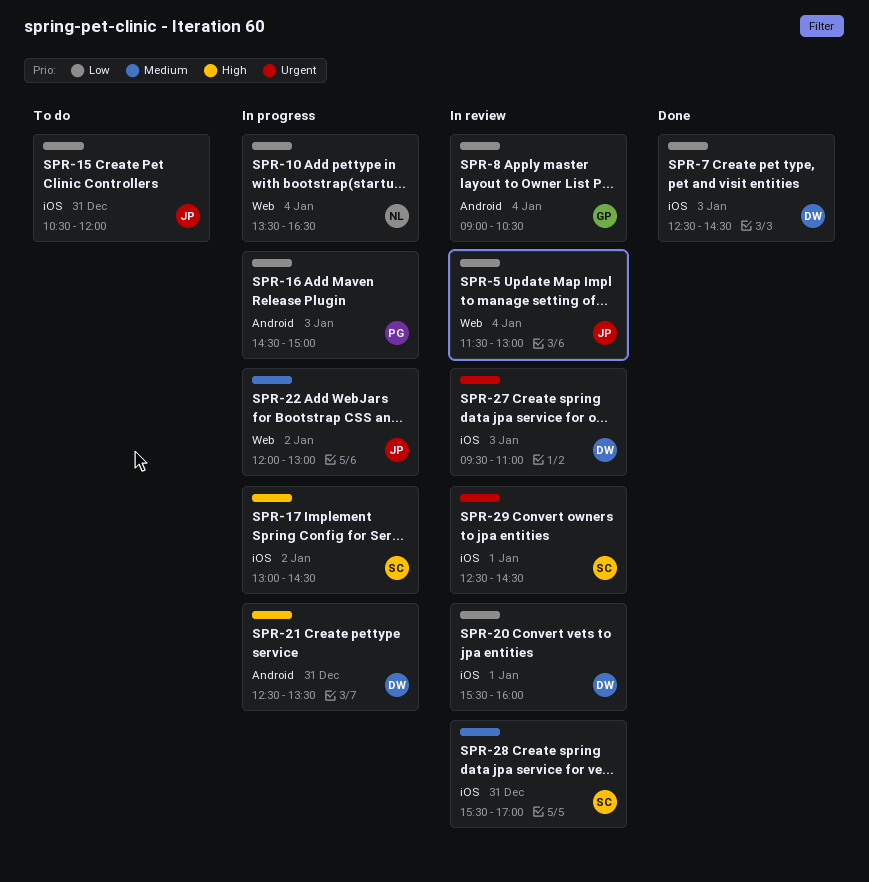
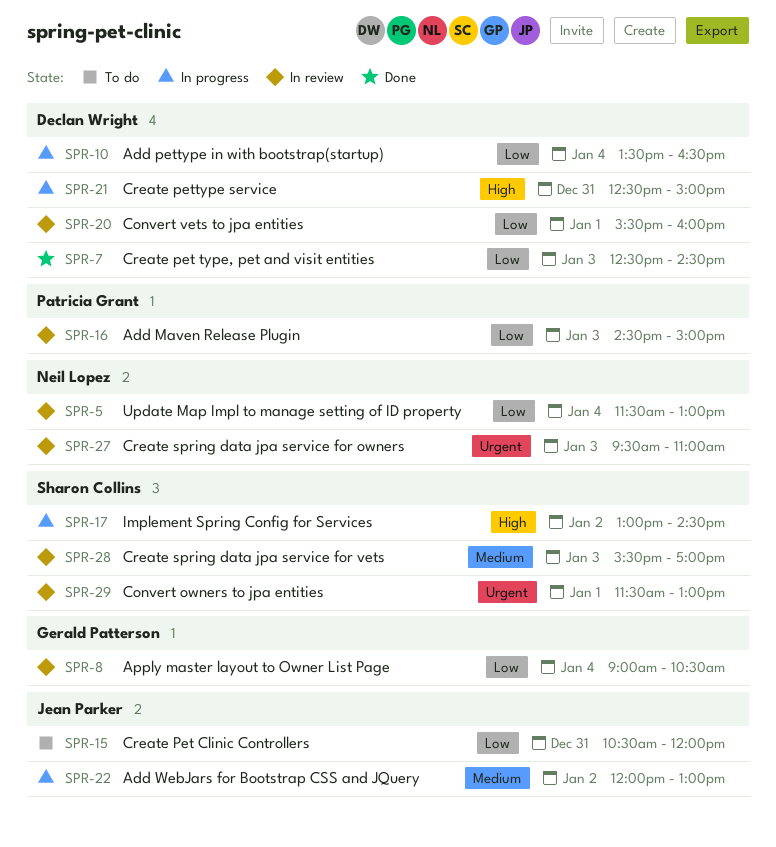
SPR-5, owner: Jean Parker -> Neil Lopez
SPR-10, owner: Neil Lopez -> Declan Wright
SPR-16, status: In progress -> In review
SPR-21, ends: 13:30 -> 15:00
SPR-27, owner: Declan Wright -> Neil Lopez
SPR-28, day: Dec 31 -> Jan 3
SPR-29, begins: 12:30 -> 11:30
SPR-29, ends: 14:30 -> 13:00

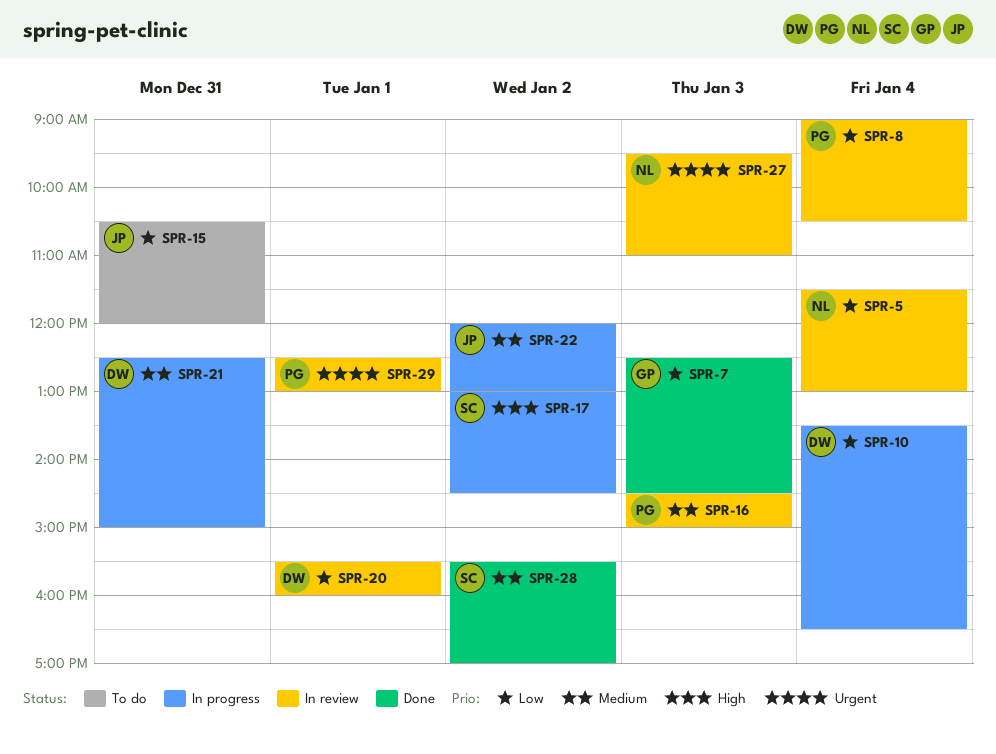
SPR-7, owner: Declan Wright -> Gerald Patterson
SPR-8, owner: Gerald Patterson -> Patricia Grant
SPR-16, priority: Low -> Medium
SPR-21, priority: High -> Medium
SPR-28, status: In review -> Done
SPR-28, day: Jan 3 -> Jan 2
SPR-29, owner: Sharon Collins -> Patricia Grant
SPR-29, begins: 11:30 -> 12:30

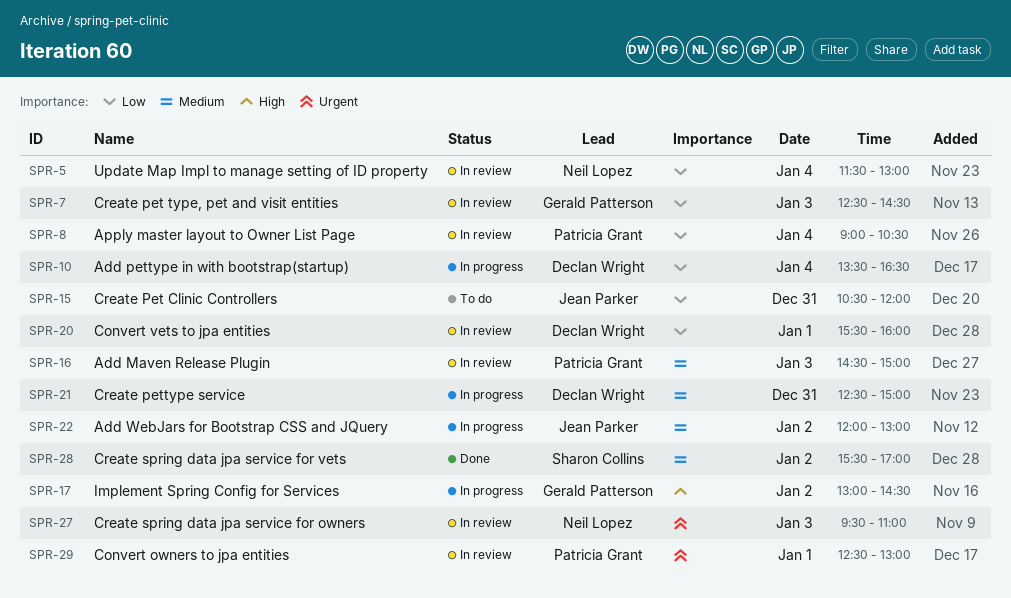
SPR-7, status: Done -> In review
SPR-17, owner: Sharon Collins -> Gerald Patterson

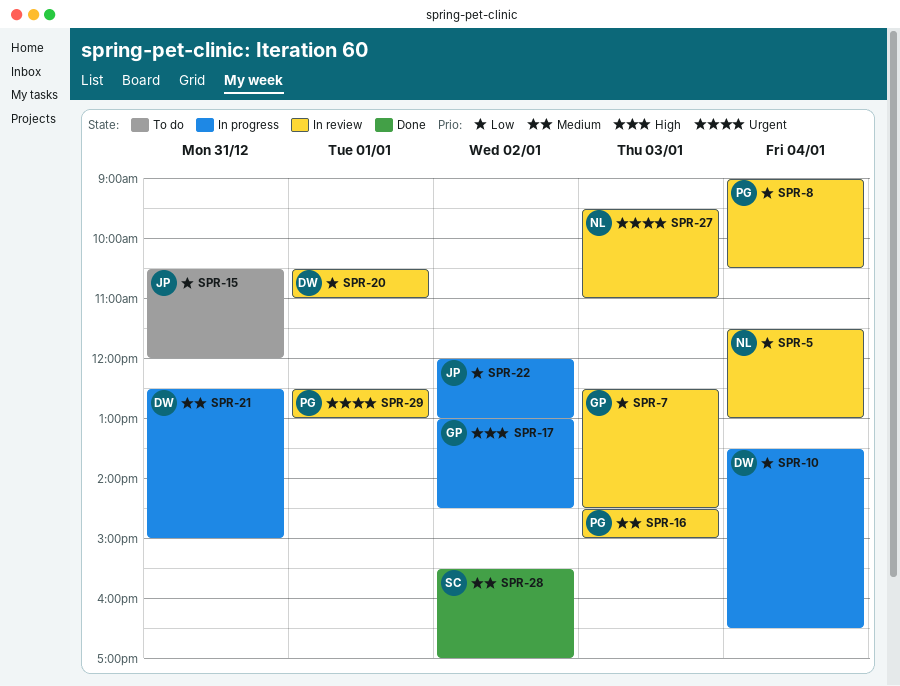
SPR-20, begins: 15:30 -> 10:30
SPR-20, ends: 16:00 -> 11:00
SPR-22, priority: Medium -> Low

